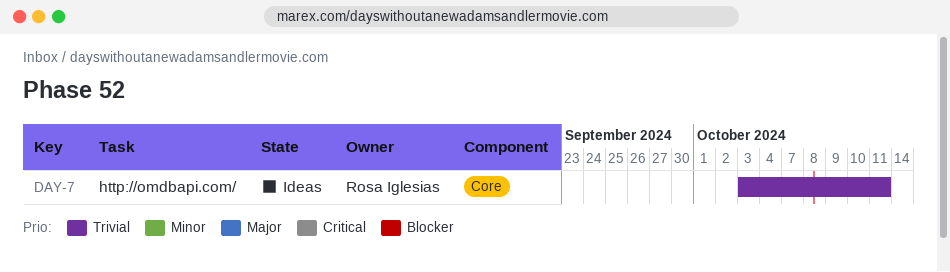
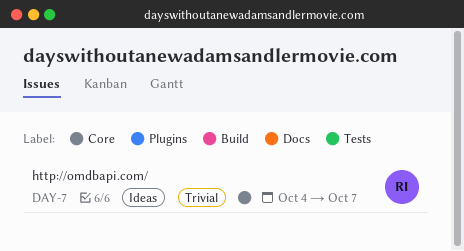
DAY-7, start: Oct 3 -> Oct 4
DAY-7, due: Oct 11 -> Oct 7

